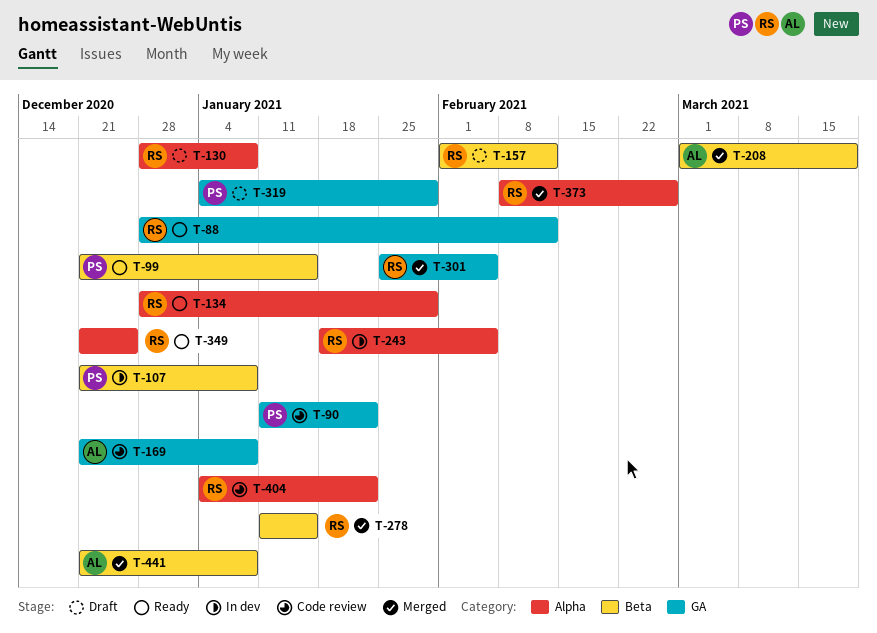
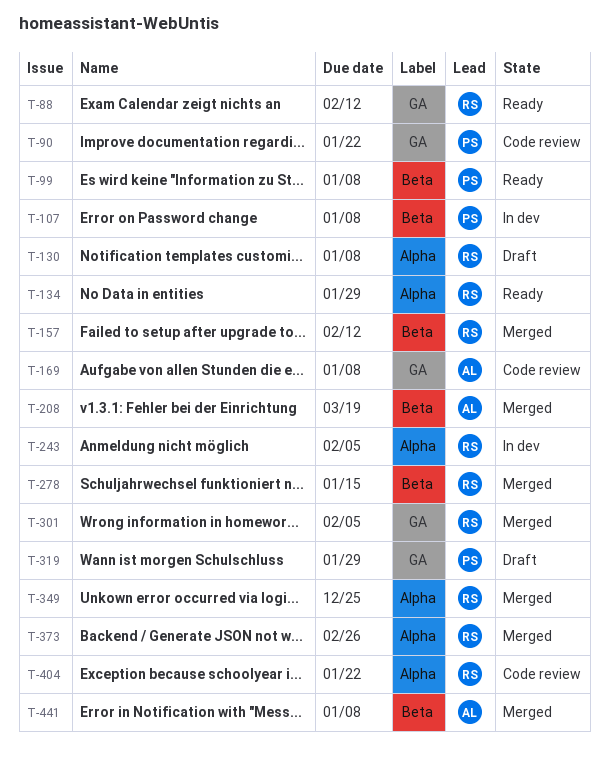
T-99, due: Jan 15 -> Jan 8
T-157, status: Draft -> Merged
T-349, status: Ready -> Merged

